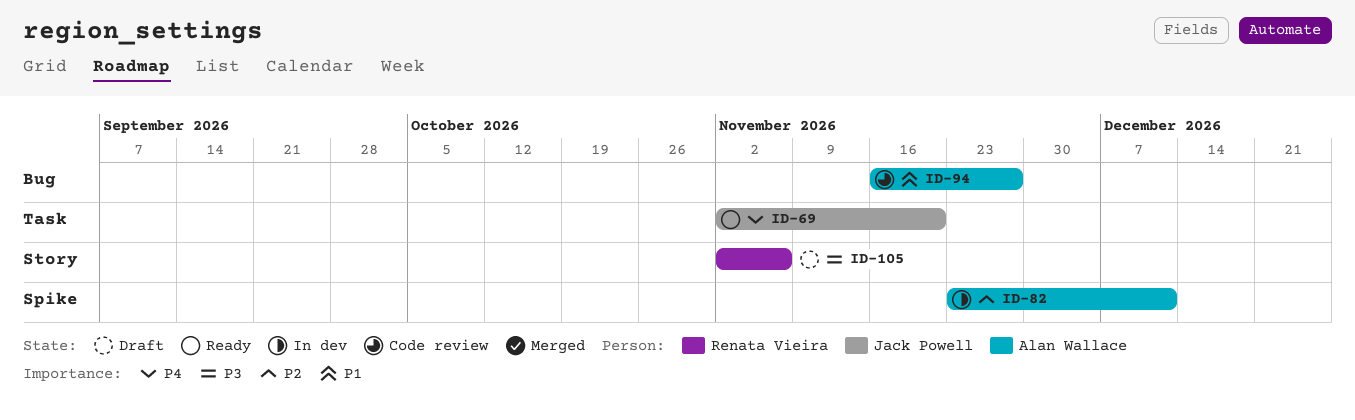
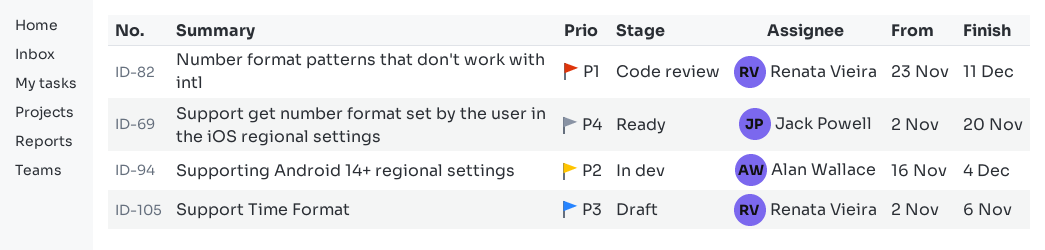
ID-82, status: In dev -> Code review
ID-82, owner: Alan Wallace -> Renata Vieira
ID-82, priority: P2 -> P1
ID-94, status: Code review -> In dev
ID-94, priority: P1 -> P2
ID-94, due: Nov 27 -> Dec 4

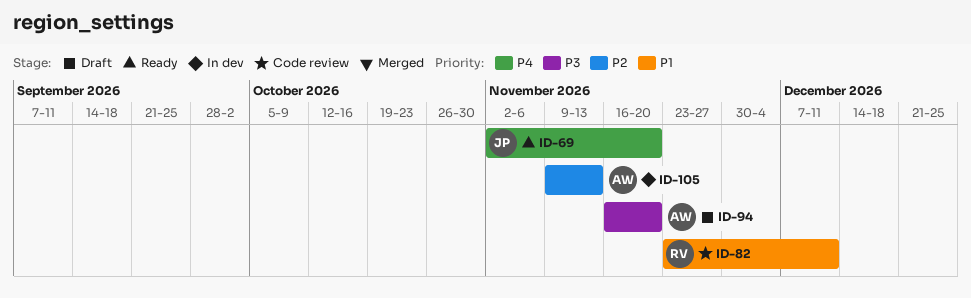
ID-94, status: In dev -> Draft
ID-94, priority: P2 -> P3
ID-94, due: Dec 4 -> Nov 20
ID-105, status: Draft -> In dev
ID-105, owner: Renata Vieira -> Alan Wallace
ID-105, priority: P3 -> P2
ID-105, start: Nov 2 -> Nov 9
ID-105, due: Nov 6 -> Nov 13

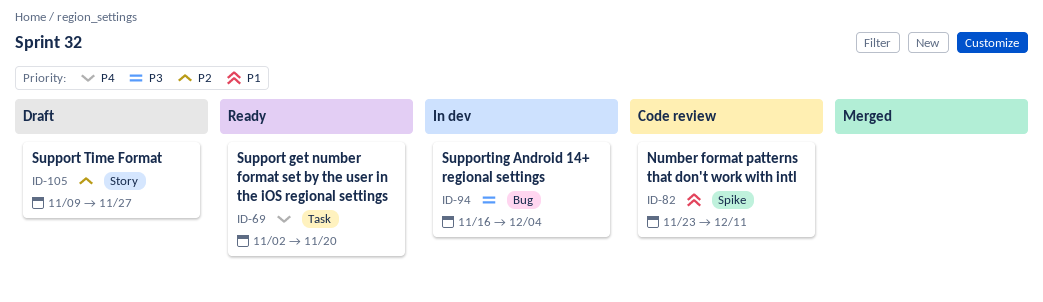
ID-94, status: Draft -> In dev
ID-94, due: Nov 20 -> Dec 4
ID-105, status: In dev -> Draft
ID-105, due: Nov 13 -> Nov 27

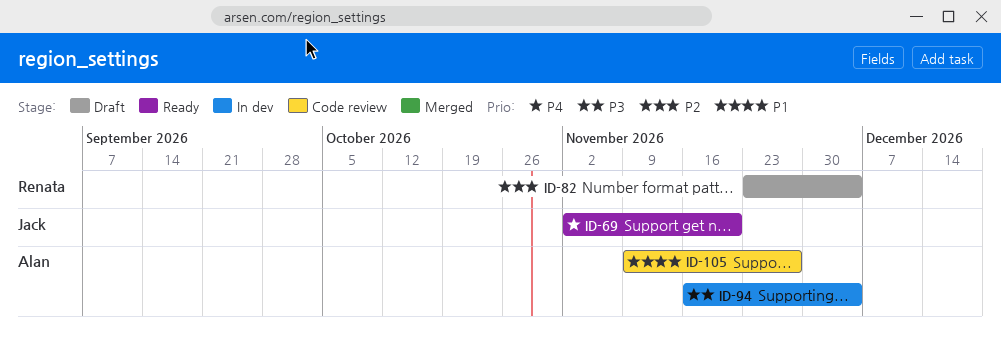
ID-82, status: Code review -> Draft
ID-82, priority: P1 -> P2
ID-82, due: Dec 11 -> Dec 4
ID-105, status: Draft -> Code review
ID-105, priority: P2 -> P1

